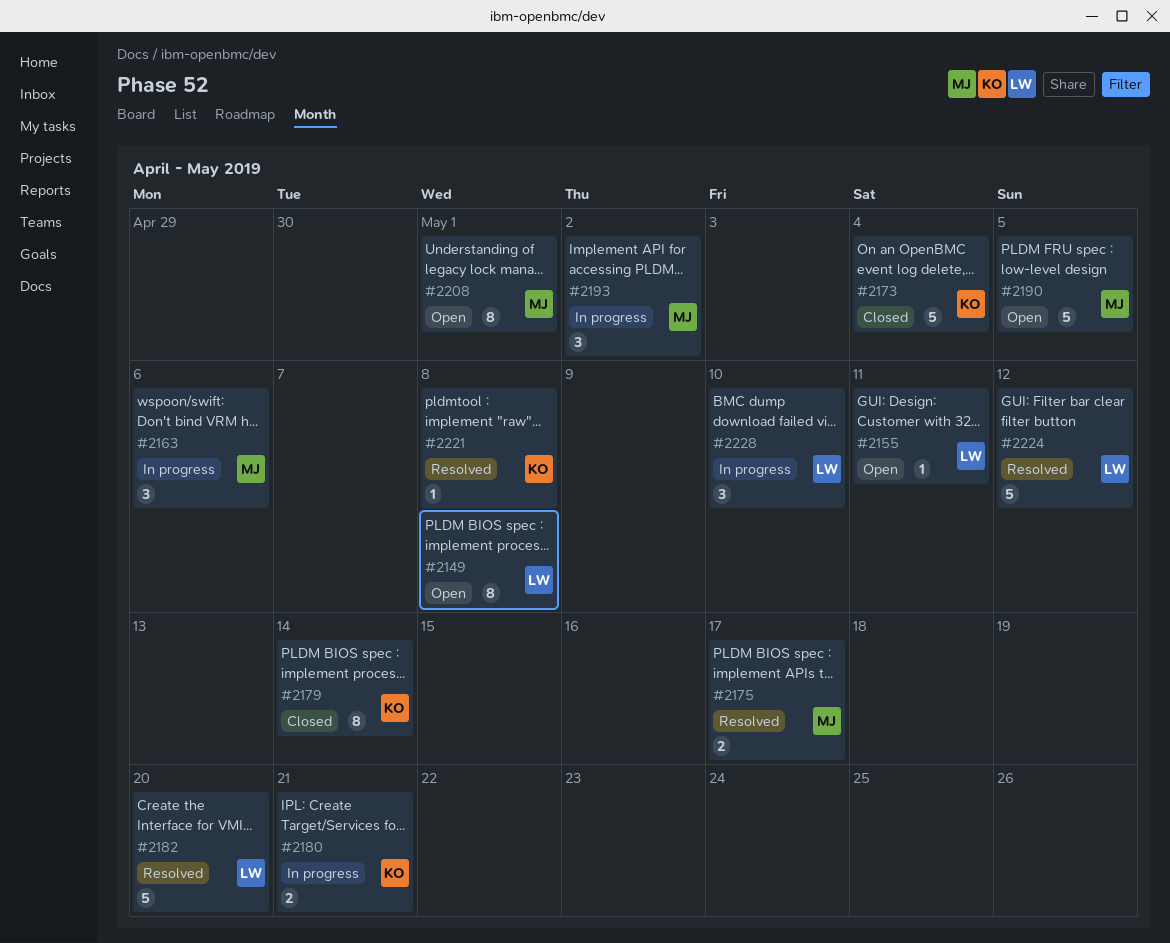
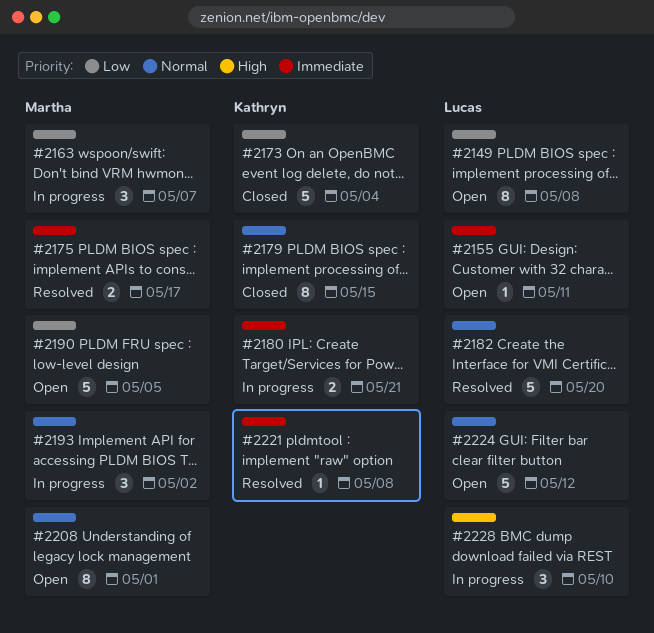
#2163, due: May 6 -> May 7
#2179, due: May 14 -> May 15
#2224, status: Resolved -> Open

